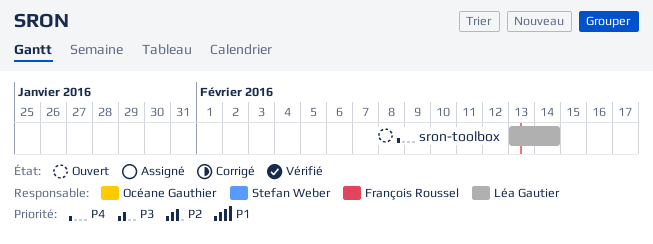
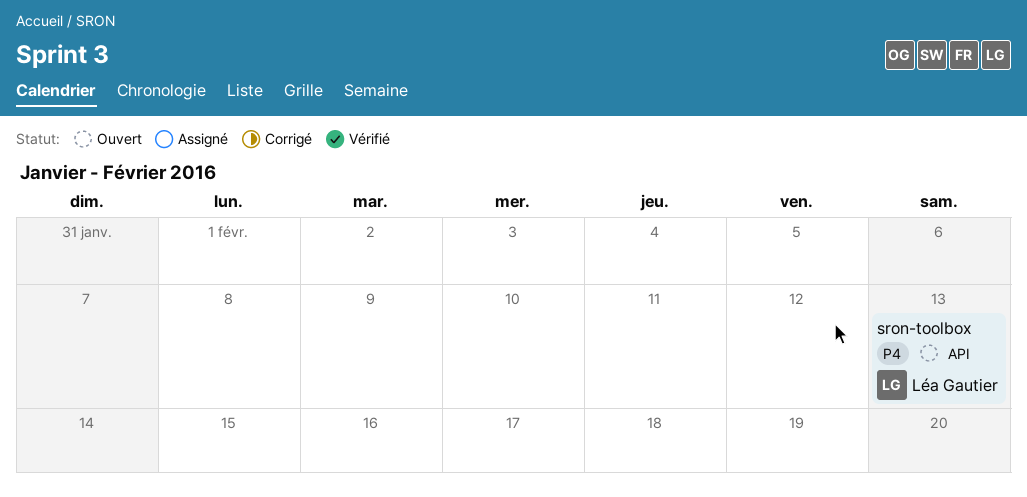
sron-toolbox, due: Feb 14 -> Feb 13

